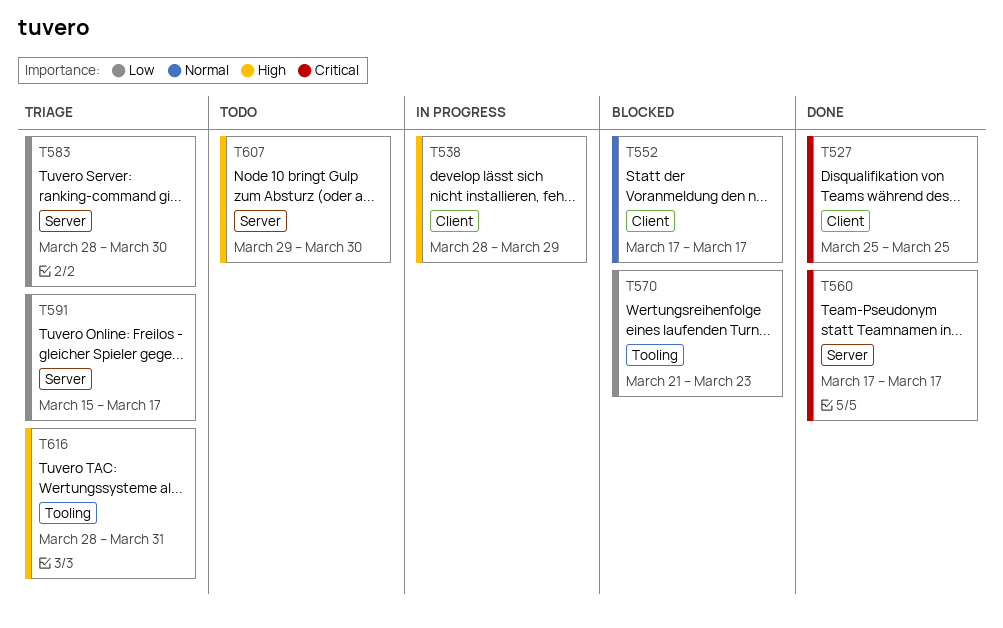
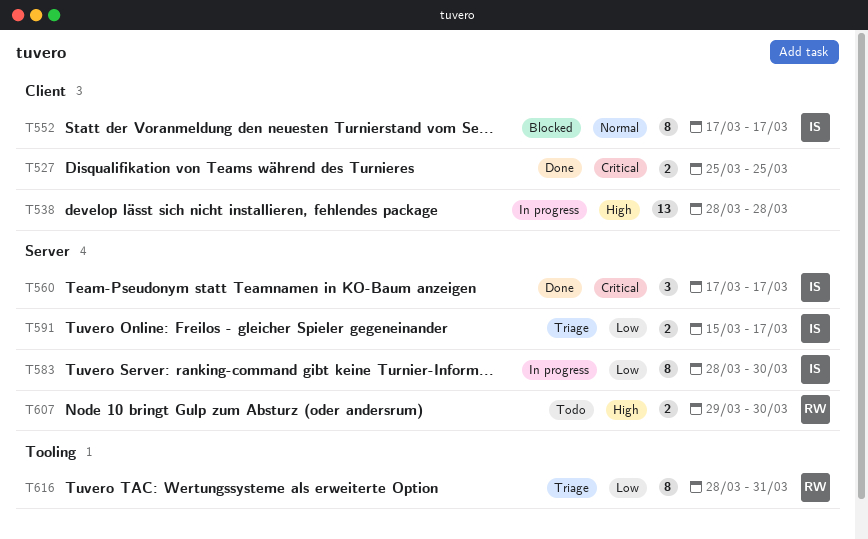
T538, due: Mar 29 -> Mar 28
T570: present -> none
T583, status: Triage -> In progress
T616, priority: High -> Low

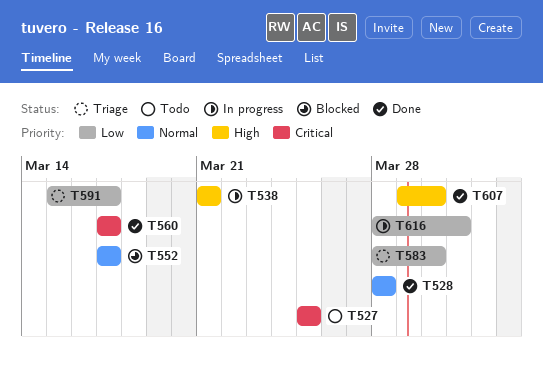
T527, status: Done -> Todo
T528: none -> present
T538, start: Mar 28 -> Mar 21
T538, due: Mar 28 -> Mar 21
T583, status: In progress -> Triage
T607, status: Todo -> Done
T616, status: Triage -> In progress

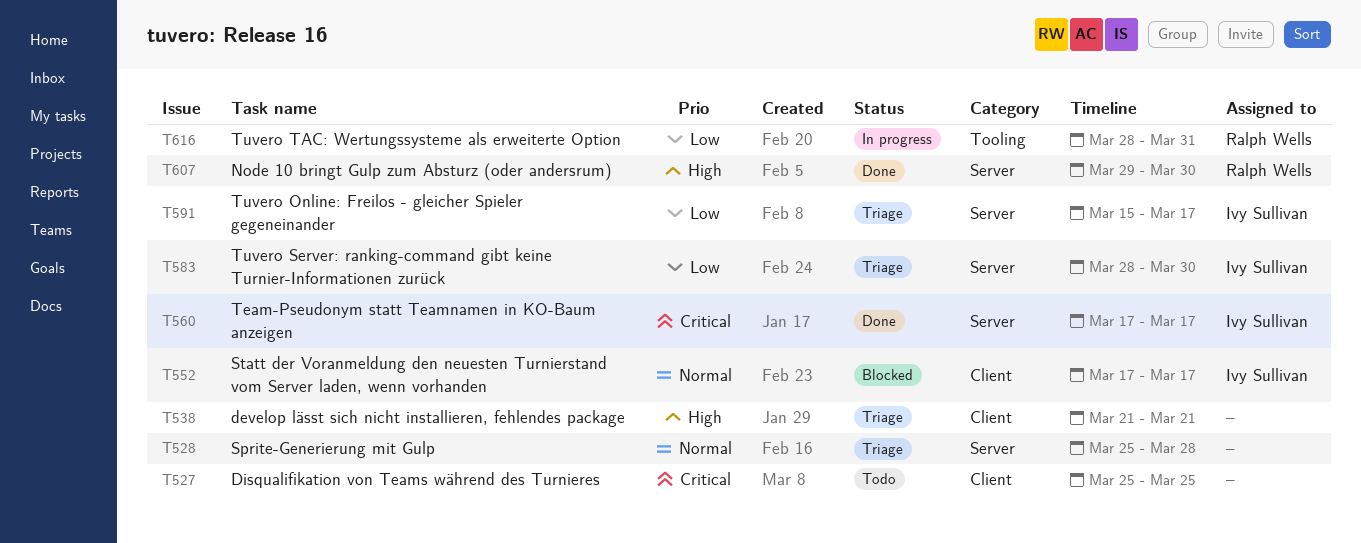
T528, status: Done -> Triage
T528, start: Mar 28 -> Mar 25
T538, status: In progress -> Triage

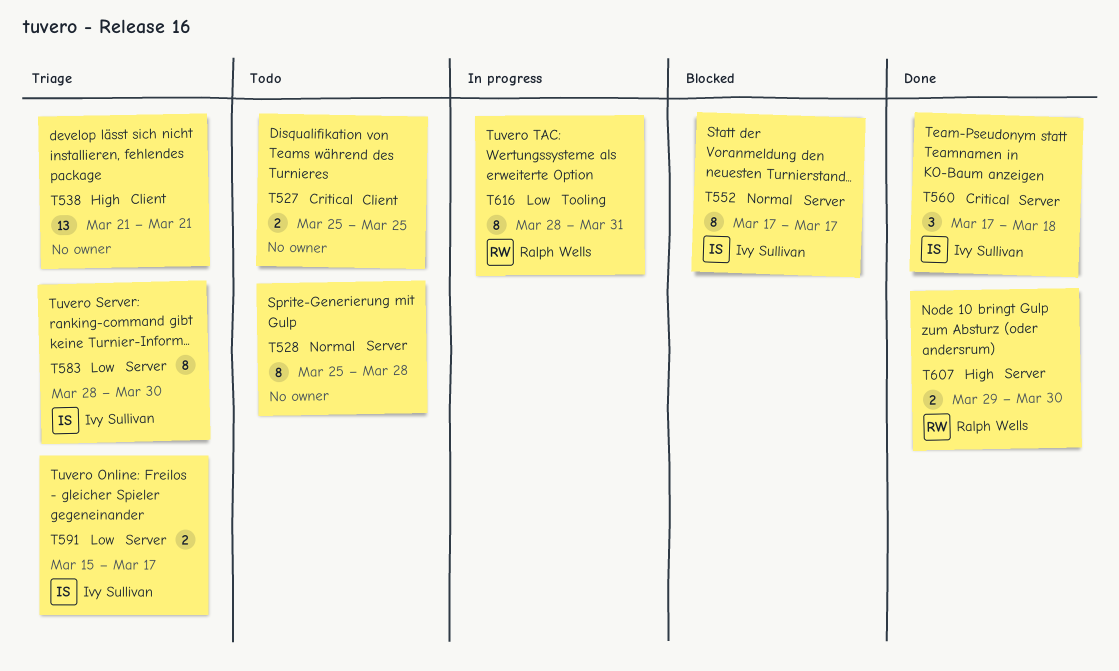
T528, status: Triage -> Todo
T552, label: Client -> Server
T560, due: Mar 17 -> Mar 18

